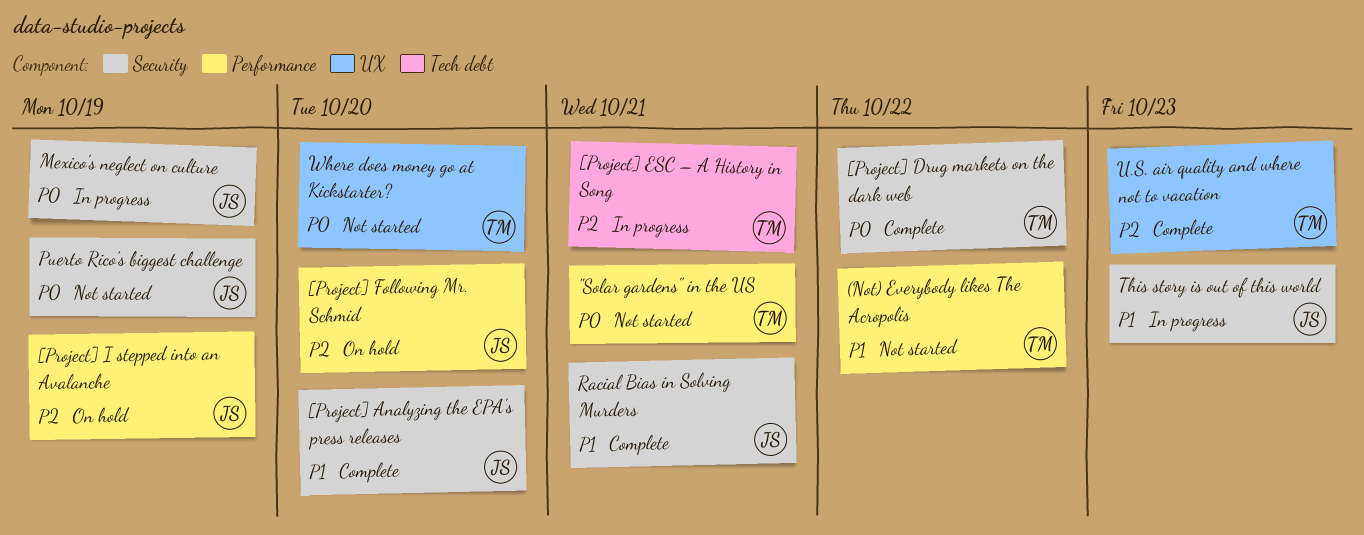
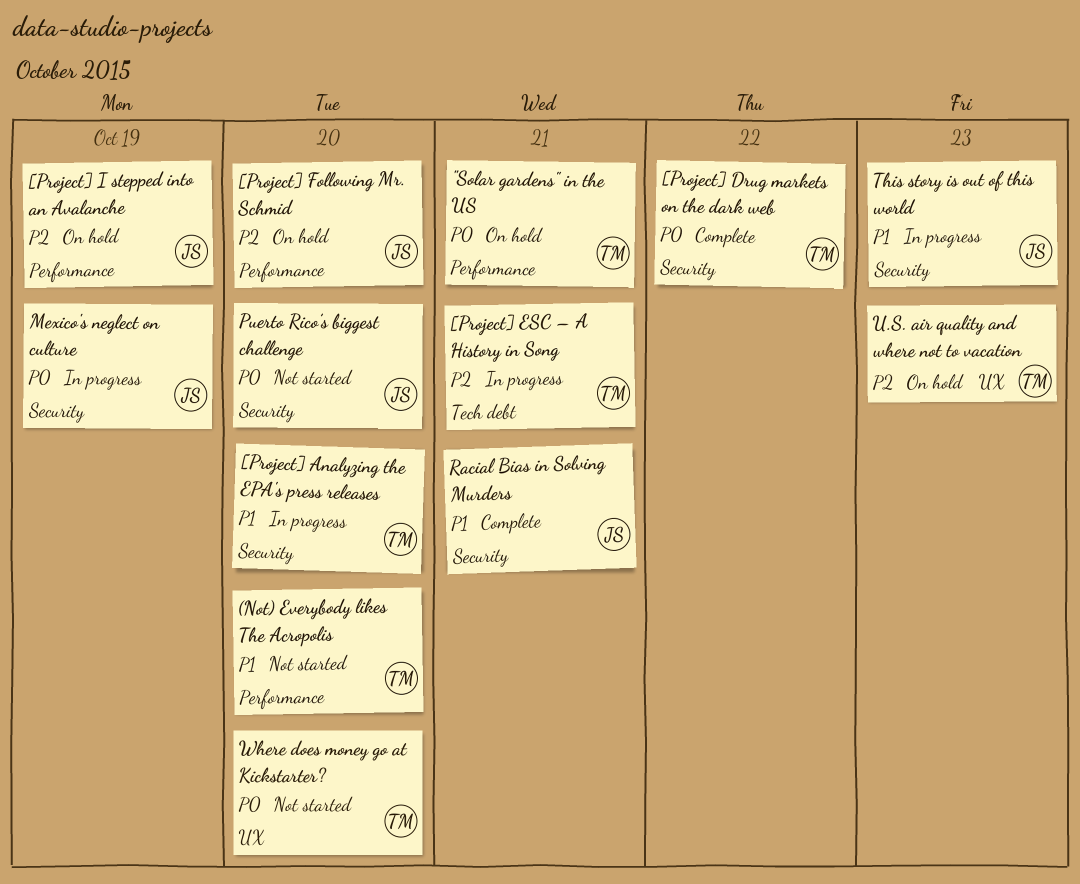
"Solar gardens" in the US, status: Not started -> On hold
(Not) Everybody likes The Acropolis, due: Oct 22 -> Oct 20
[Project] Analyzing the EPA's press releases, status: Complete -> In progress
[Project] Analyzing the EPA's press releases, owner: JS -> TM
Puerto Rico’s biggest challenge, due: Oct 19 -> Oct 20
U.S. air quality and where not to vacation, status: Complete -> On hold

